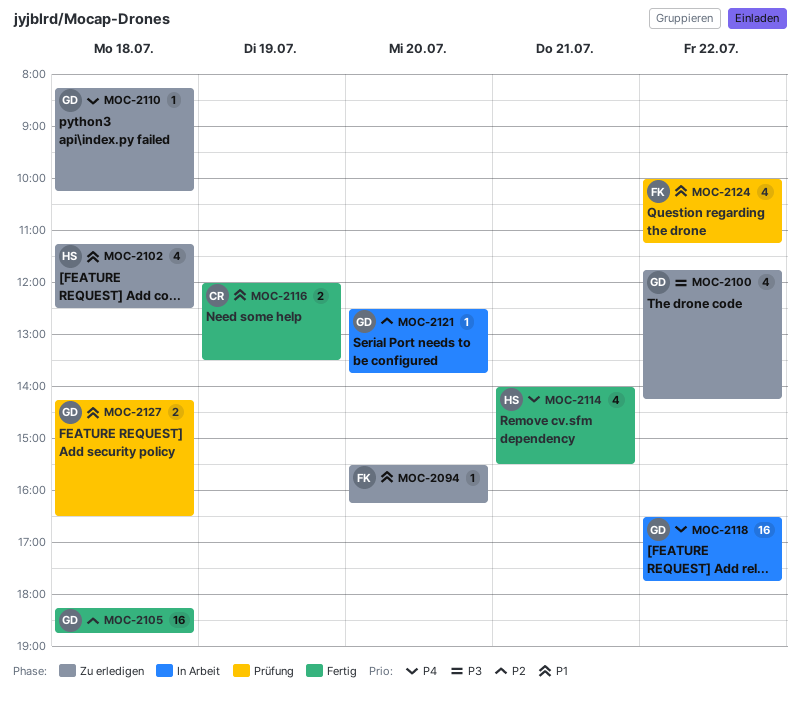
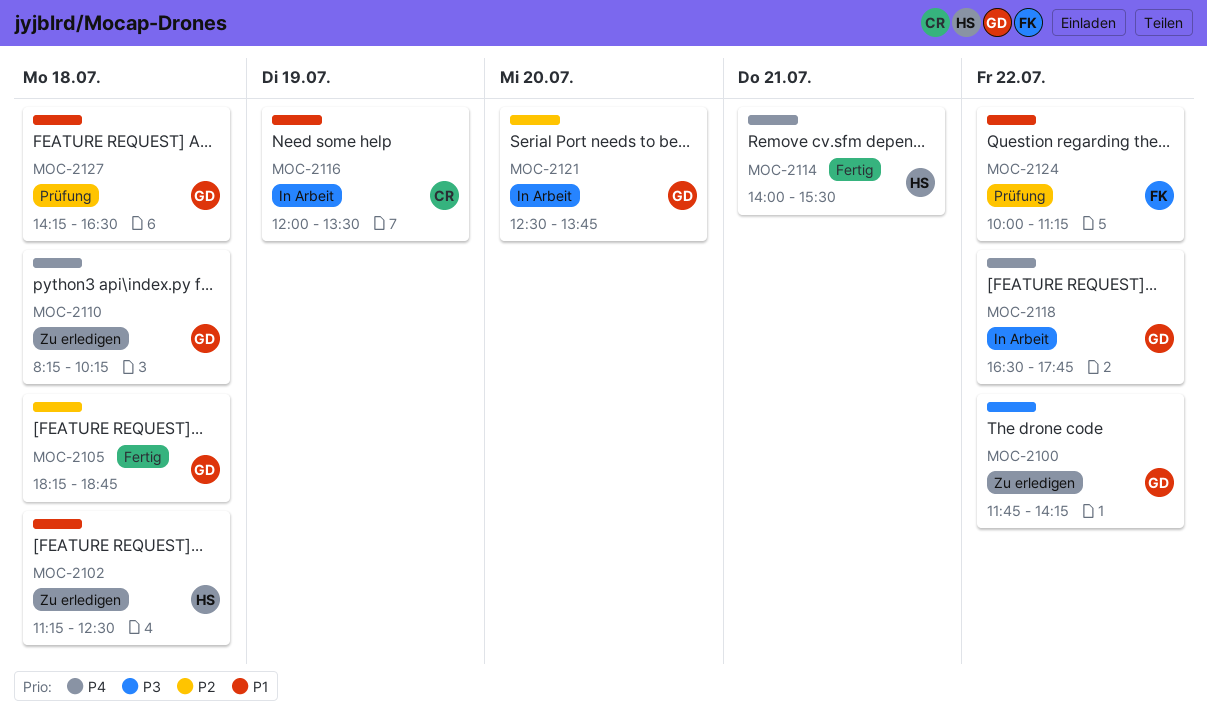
MOC-2094: present -> none
MOC-2116, status: Fertig -> In Arbeit

